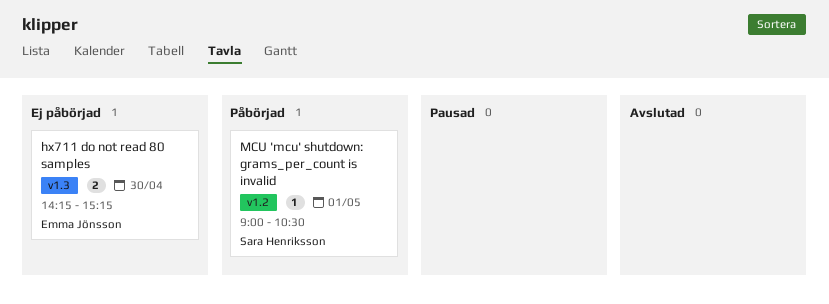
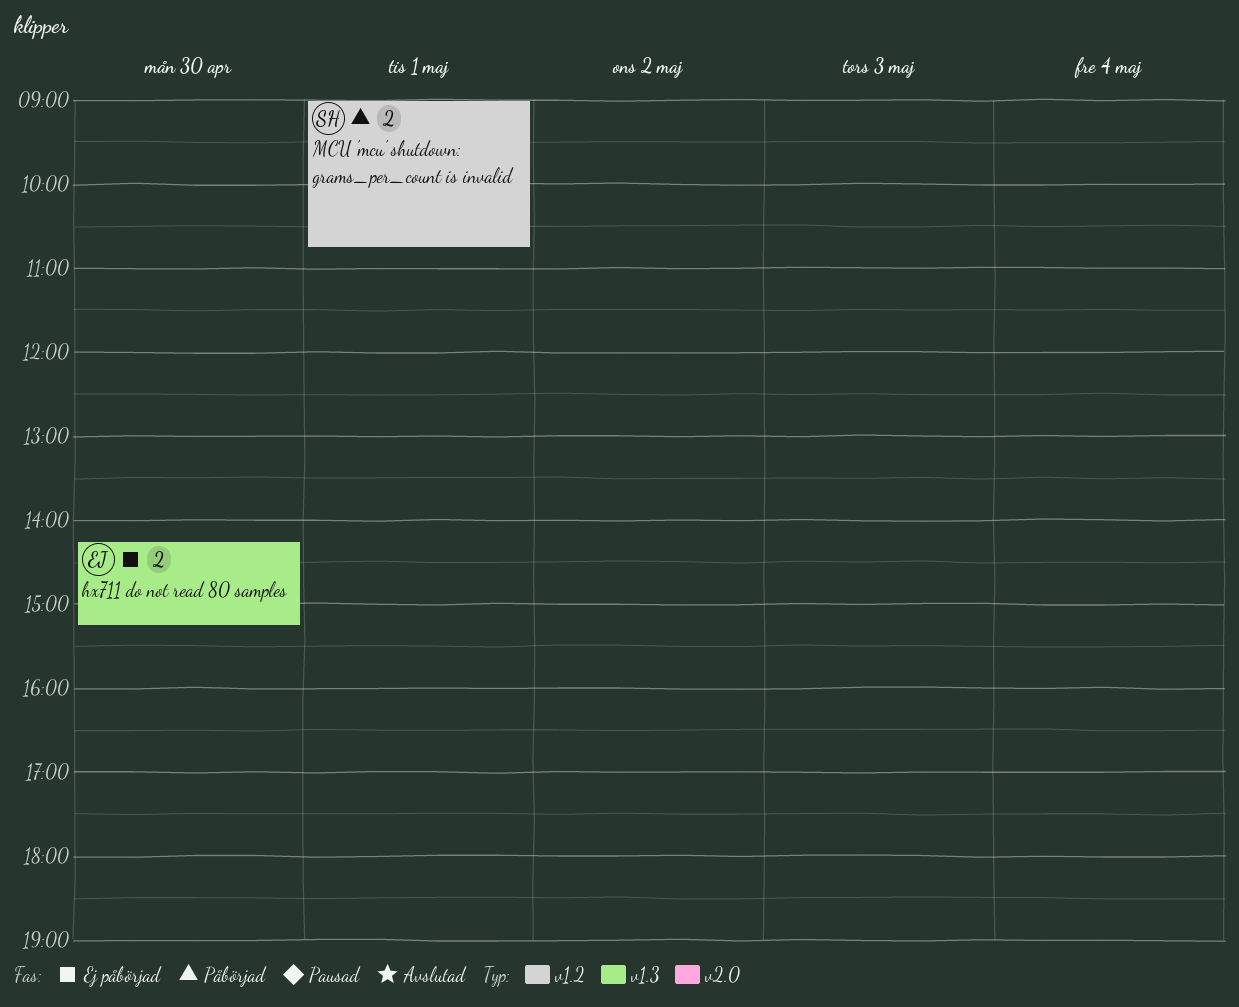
MCU 'mcu' shutdown: grams_per_count is invalid, estimate: 1 -> 2
MCU 'mcu' shutdown: grams_per_count is invalid, ends: 10:30 -> 10:45

